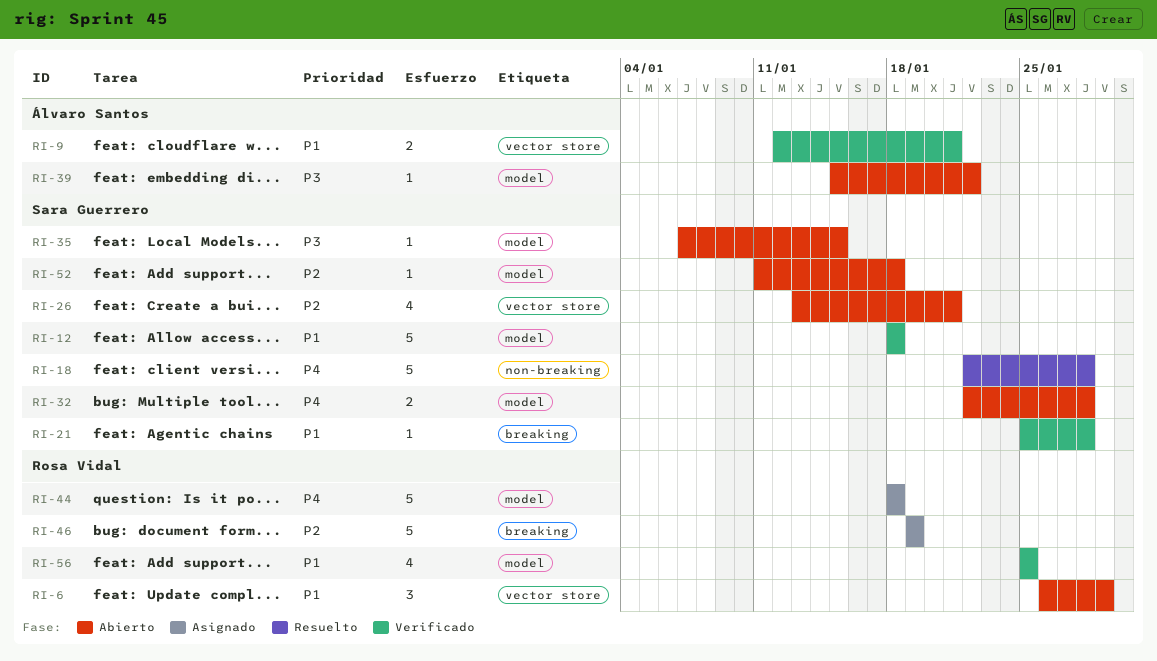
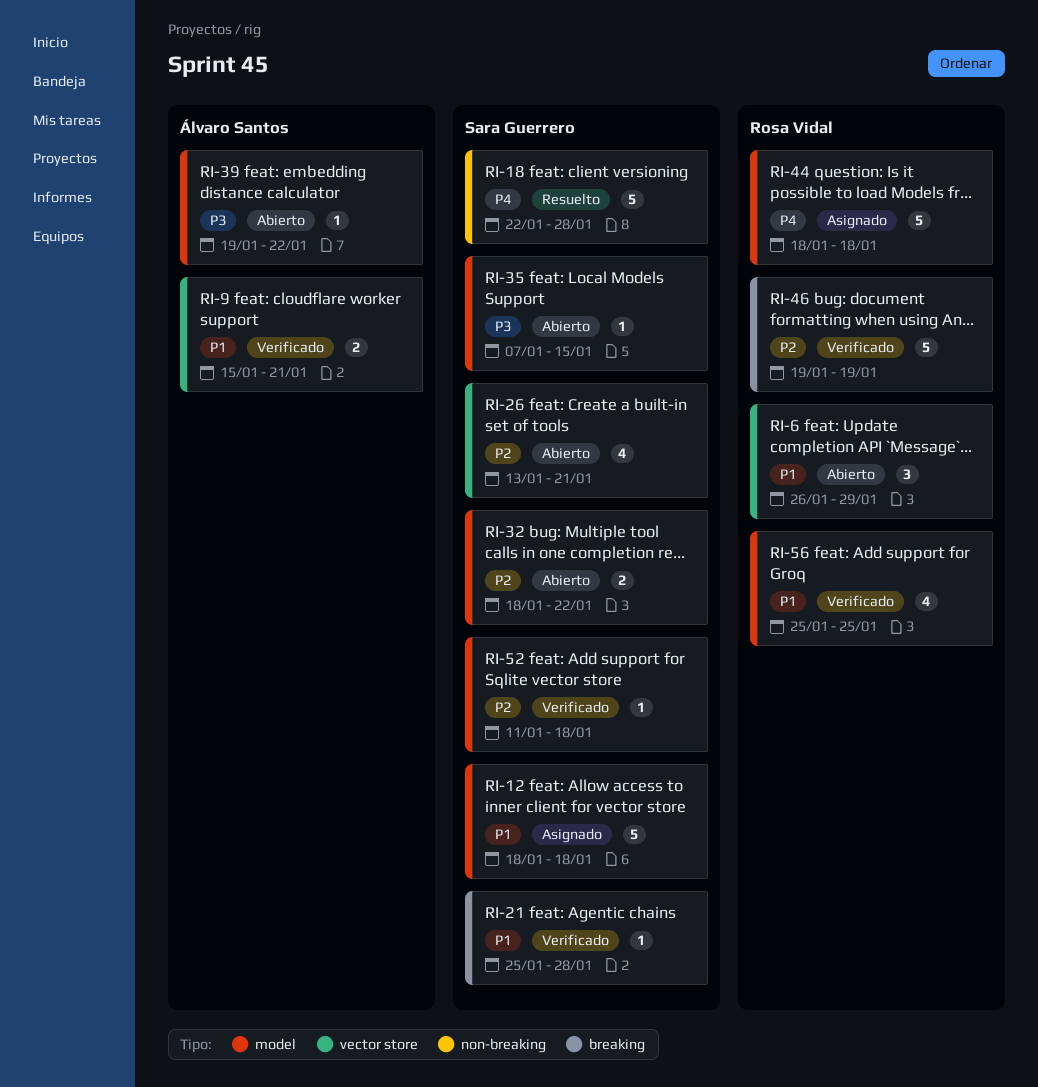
RI-9, start: Jan 12 -> Jan 15
RI-12, status: Verificado -> Asignado
RI-32, priority: P4 -> P2
RI-32, start: Jan 22 -> Jan 18
RI-32, due: Jan 28 -> Jan 22
RI-39, start: Jan 15 -> Jan 19
RI-46, status: Asignado -> Verificado
RI-52, status: Abierto -> Verificado

